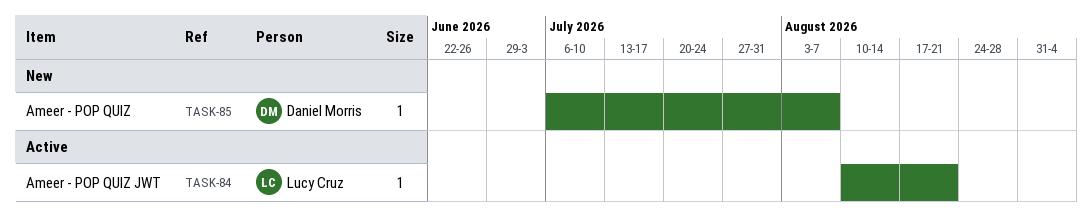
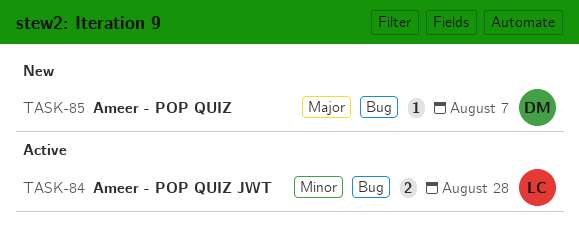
TASK-84, estimate: 1 -> 2
TASK-84, due: Aug 21 -> Aug 28

